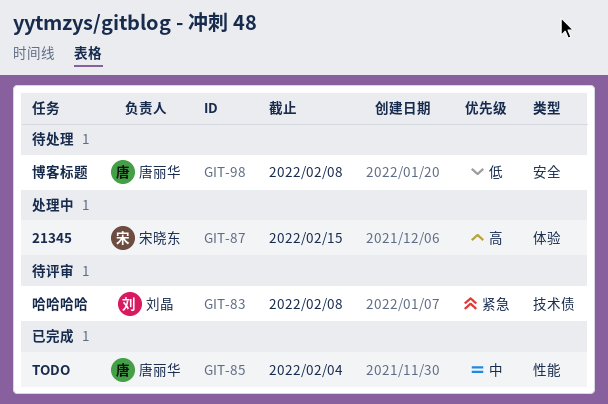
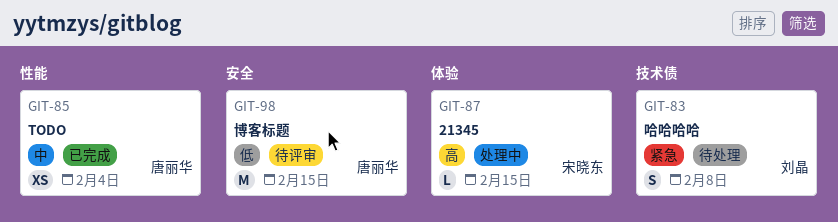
GIT-83, status: 待评审 -> 待处理
GIT-98, status: 待处理 -> 待评审
GIT-98, due: Feb 8 -> Feb 15

